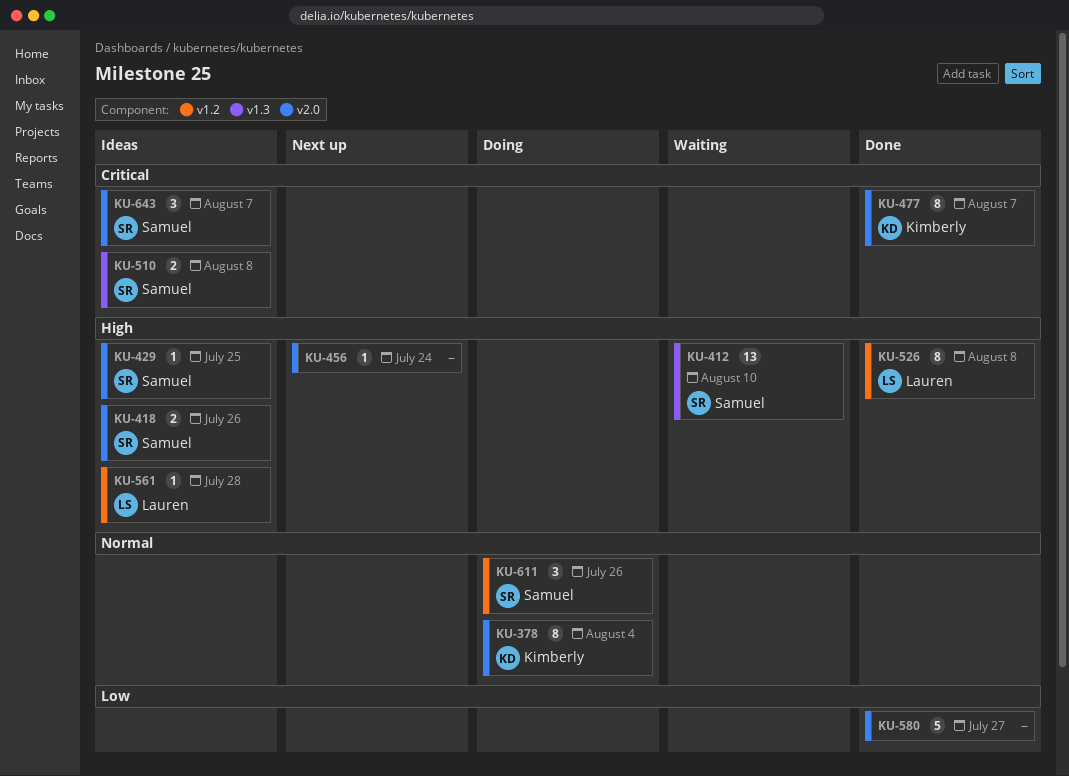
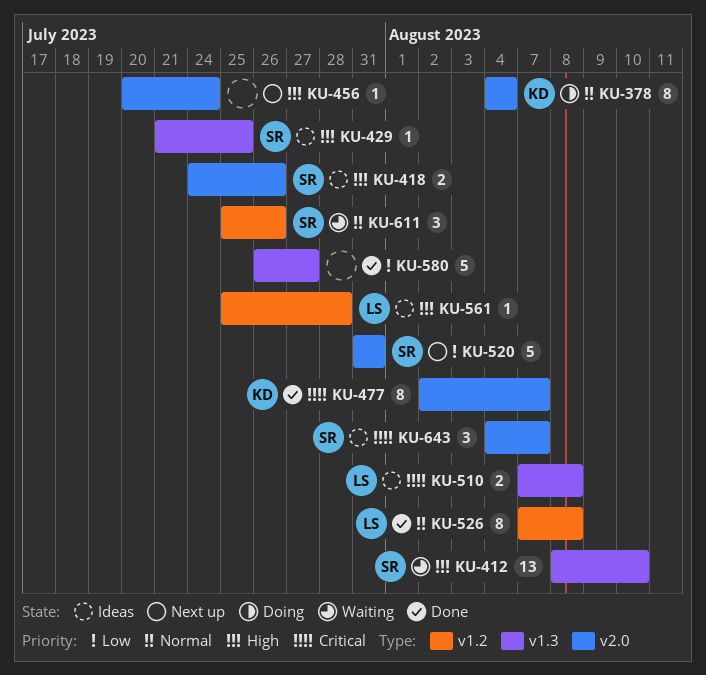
KU-429, label: v2.0 -> v1.3
KU-510, owner: Samuel -> Lauren
KU-520: none -> present
KU-526, priority: High -> Normal
KU-580, label: v2.0 -> v1.3
KU-611, status: Doing -> Waiting

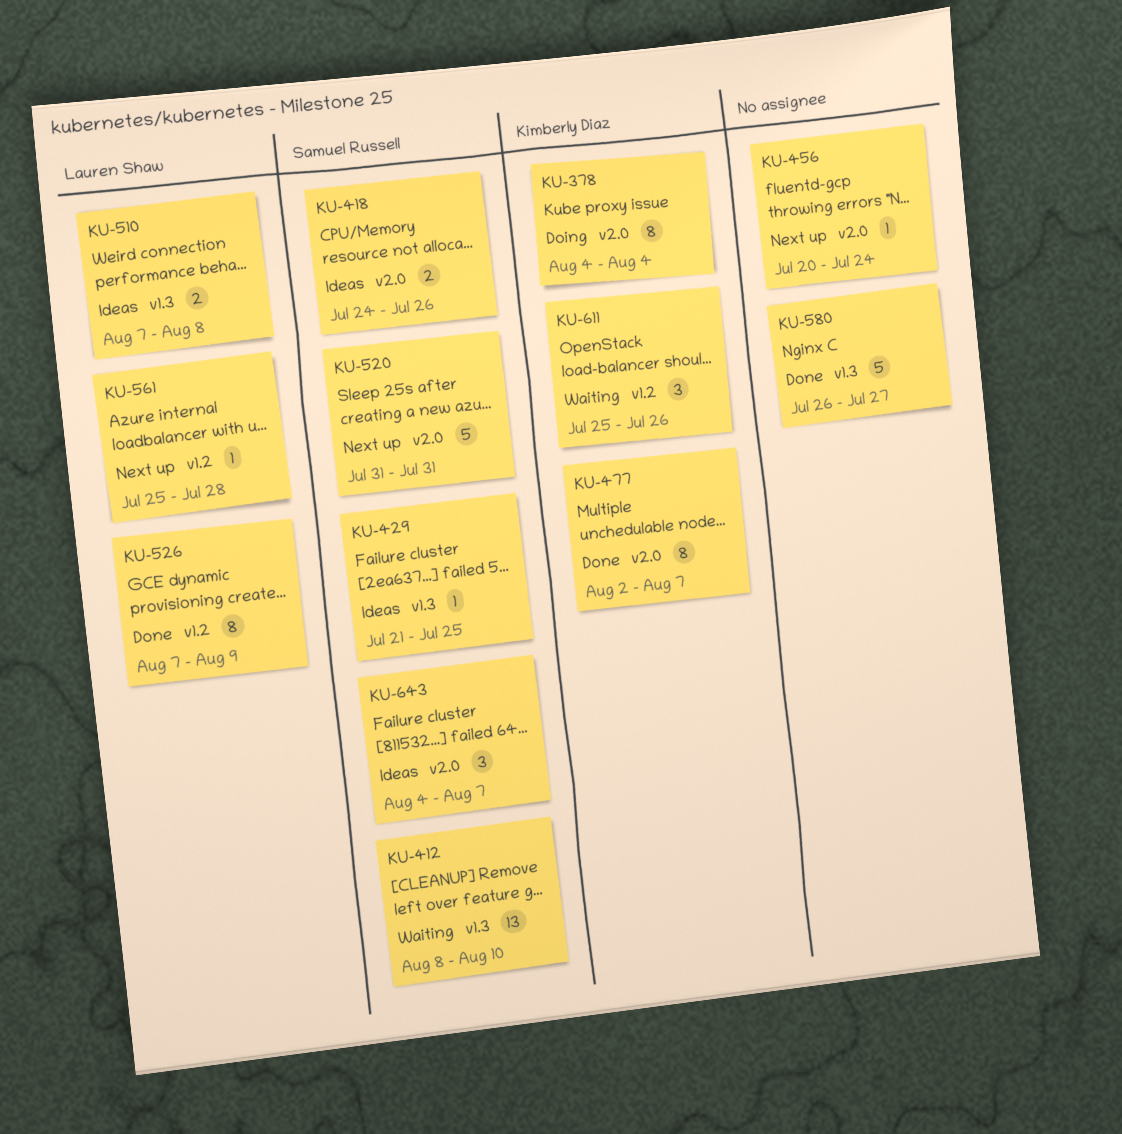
KU-526, due: Aug 8 -> Aug 9
KU-561, status: Ideas -> Next up
KU-611, owner: Samuel Russell -> Kimberly Diaz

